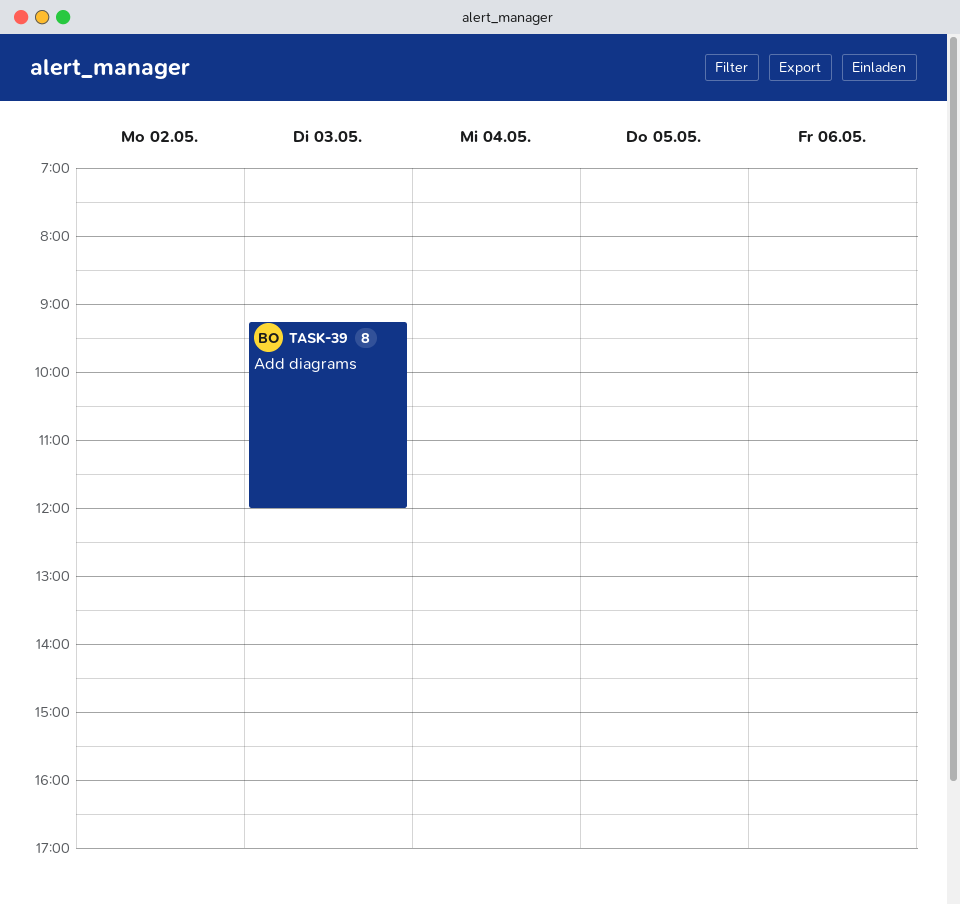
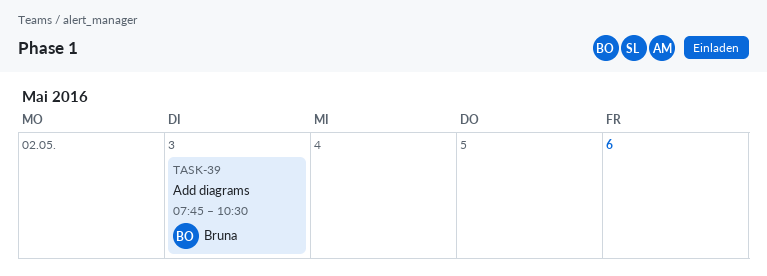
TASK-39, begins: 09:15 -> 07:45
TASK-39, ends: 12:00 -> 10:30

